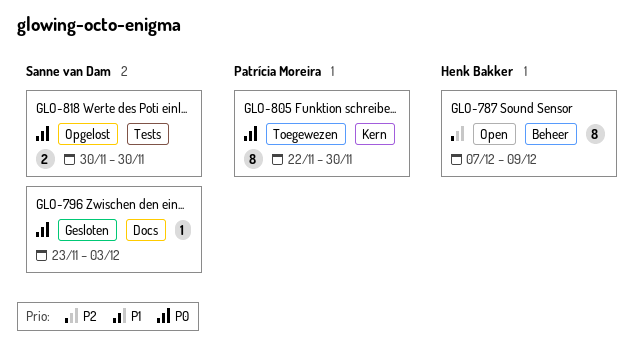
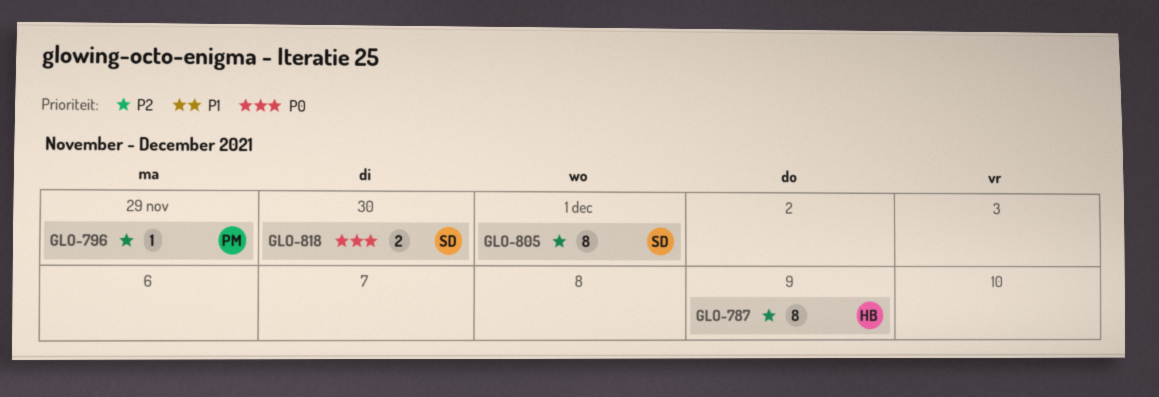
GLO-796, owner: Sanne van Dam -> Patrícia Moreira
GLO-796, priority: P0 -> P2
GLO-796, due: Dec 3 -> Nov 29
GLO-805, owner: Patrícia Moreira -> Sanne van Dam
GLO-805, priority: P0 -> P2
GLO-805, due: Nov 30 -> Dec 1

